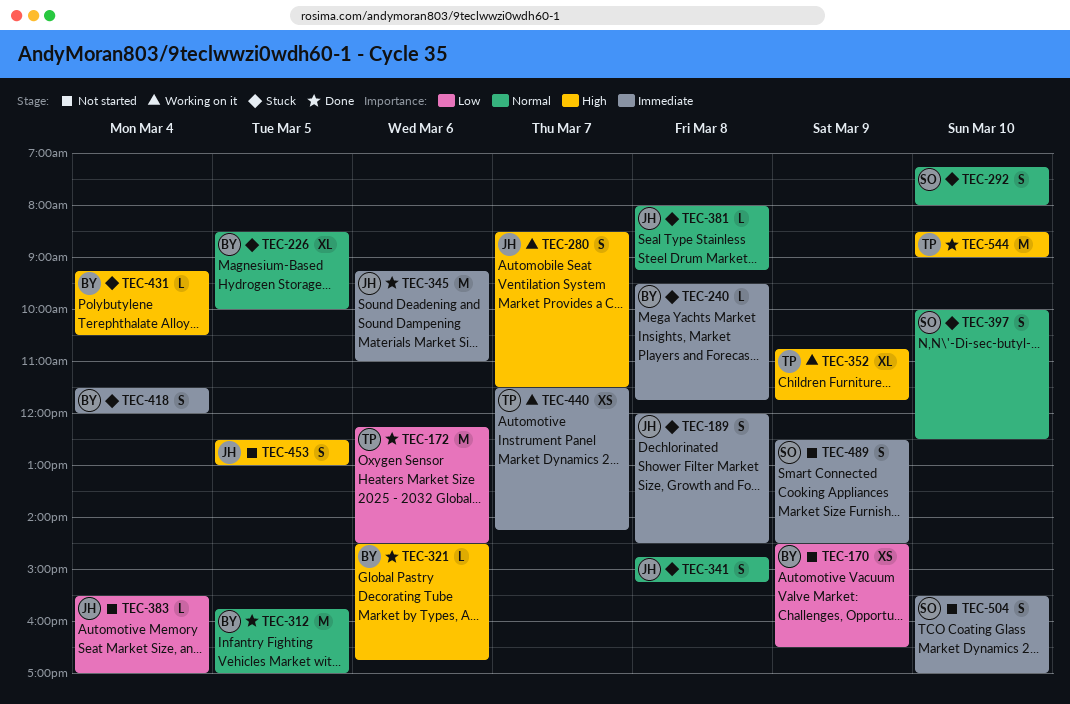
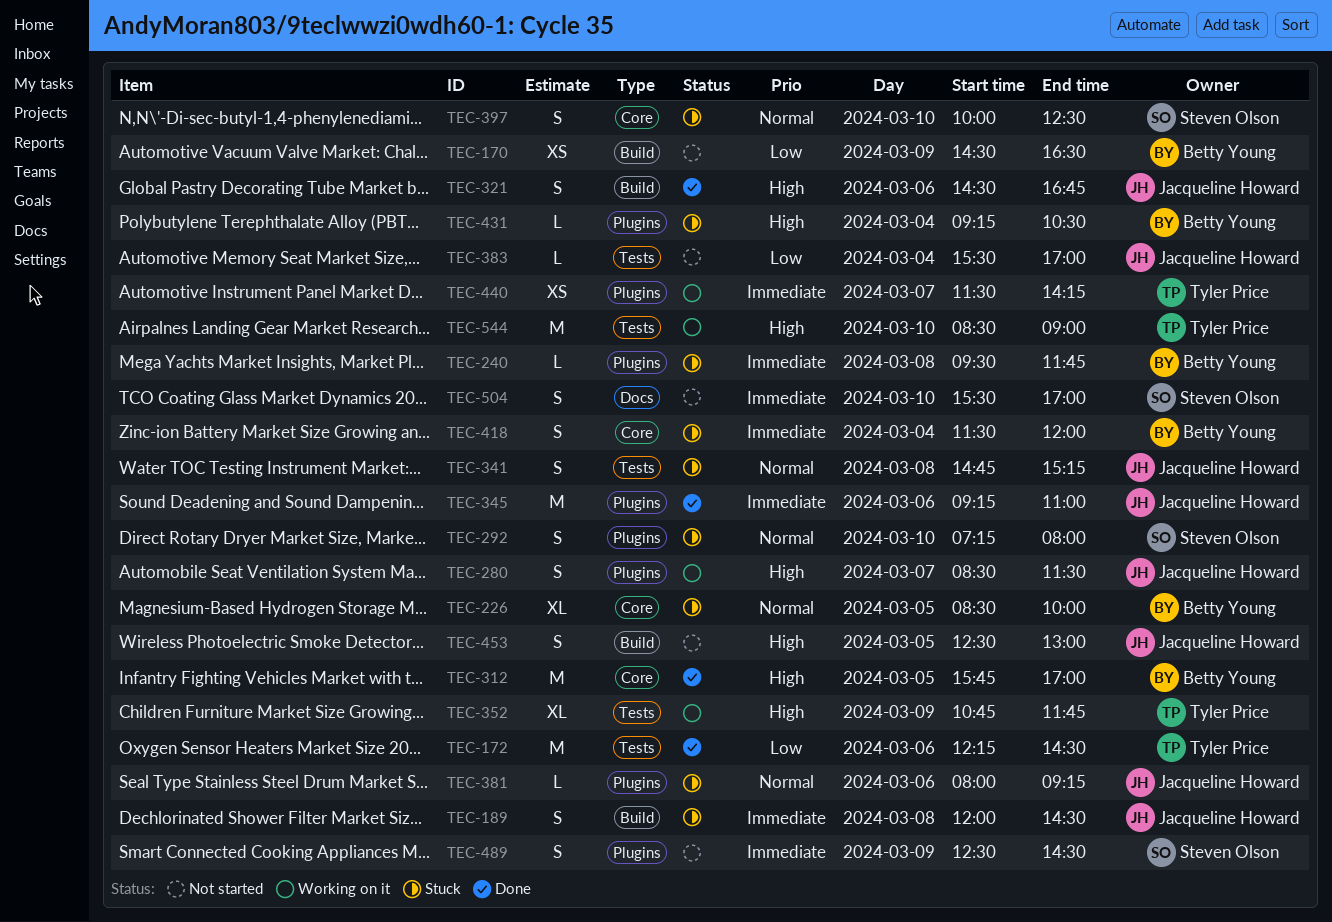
TEC-312, priority: Normal -> High
TEC-321, owner: Betty Young -> Jacqueline Howard
TEC-321, estimate: L -> S
TEC-381, day: Mar 8 -> Mar 6
TEC-544, status: Done -> Working on it

